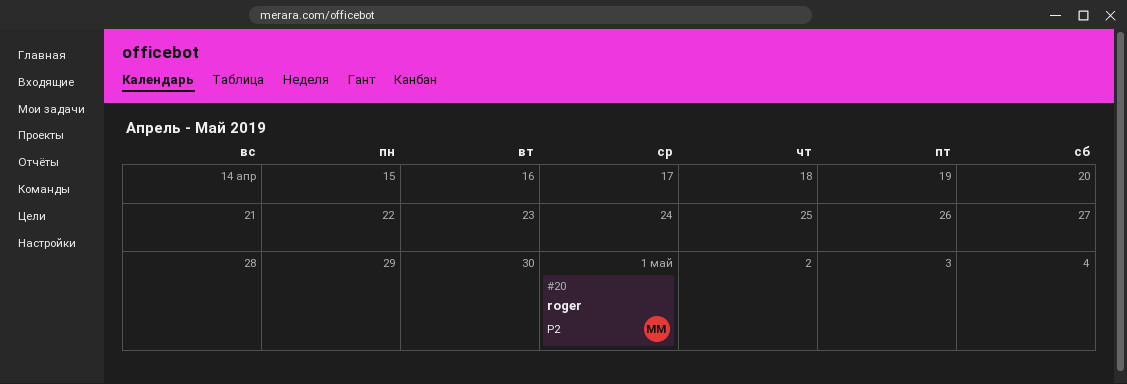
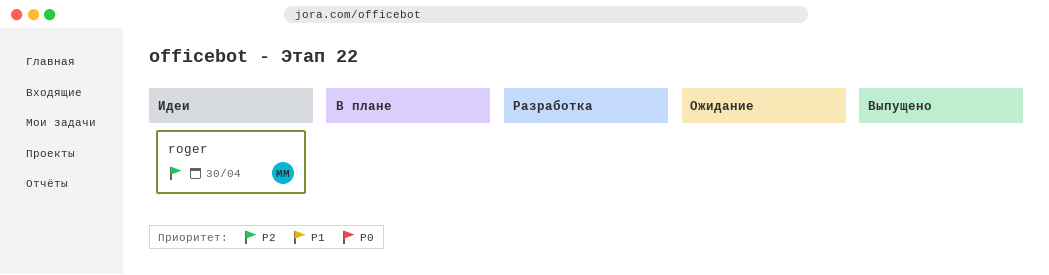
roger, due: May 1 -> Apr 30

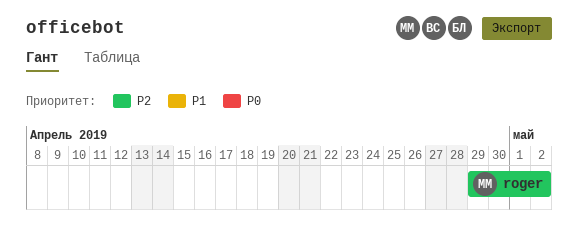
roger, due: Apr 30 -> May 2

